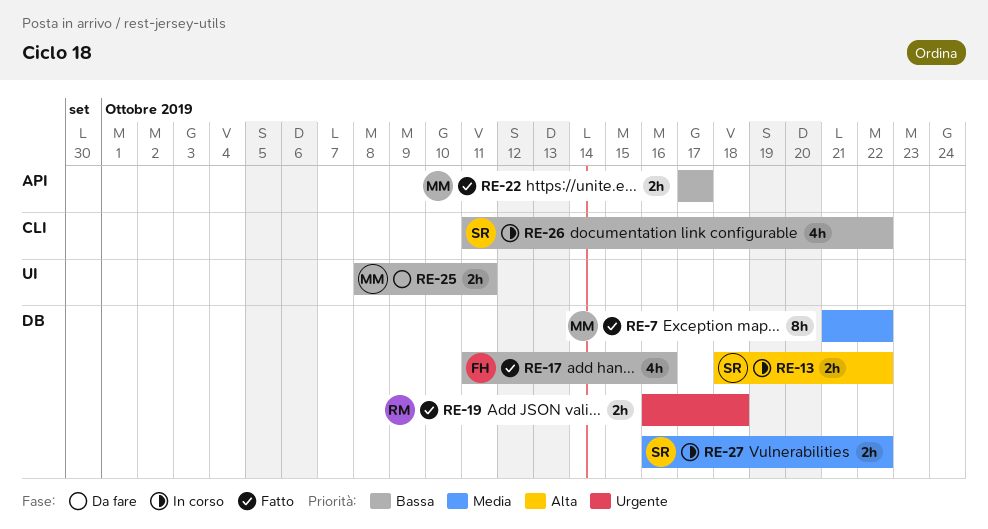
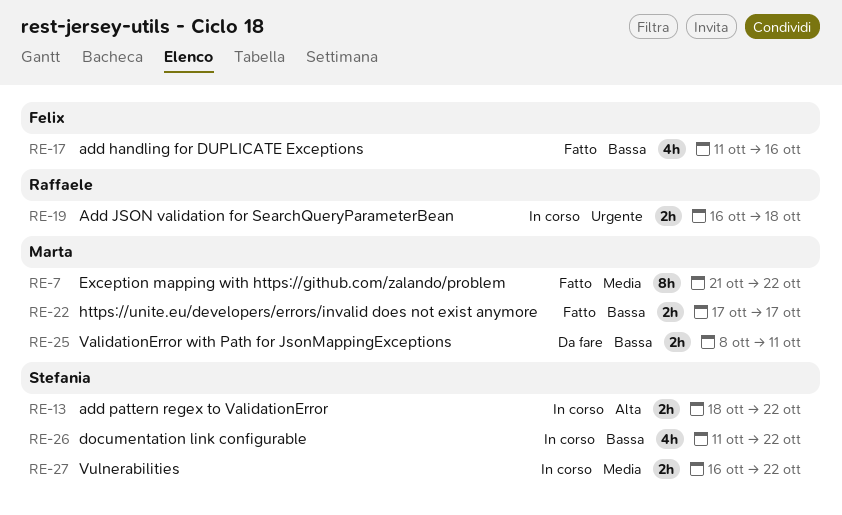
RE-19, status: Fatto -> In corso

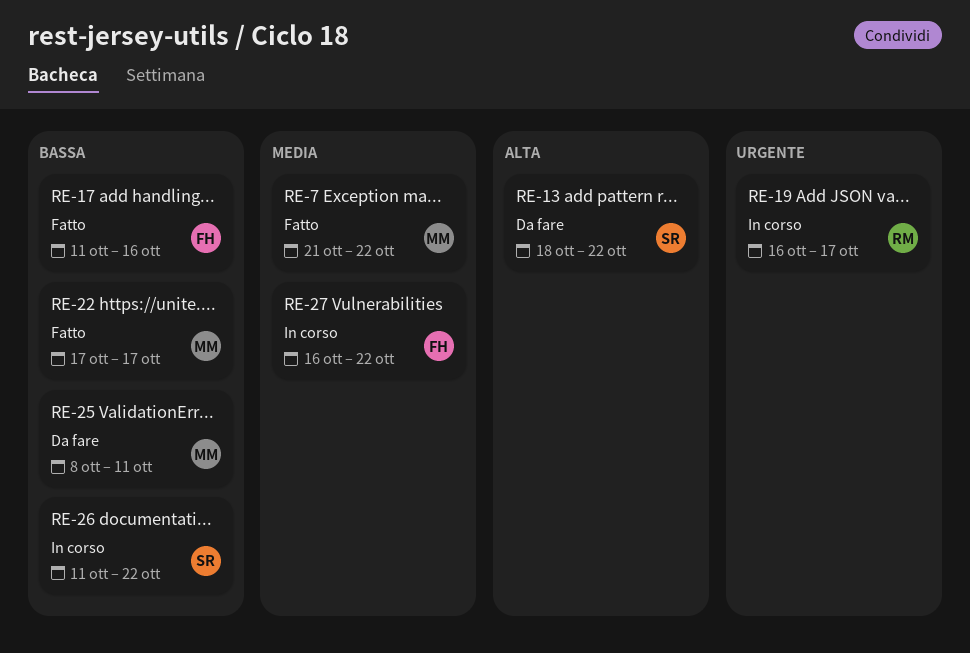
RE-13, status: In corso -> Da fare
RE-19, due: Oct 18 -> Oct 17
RE-27, owner: Stefania -> Felix

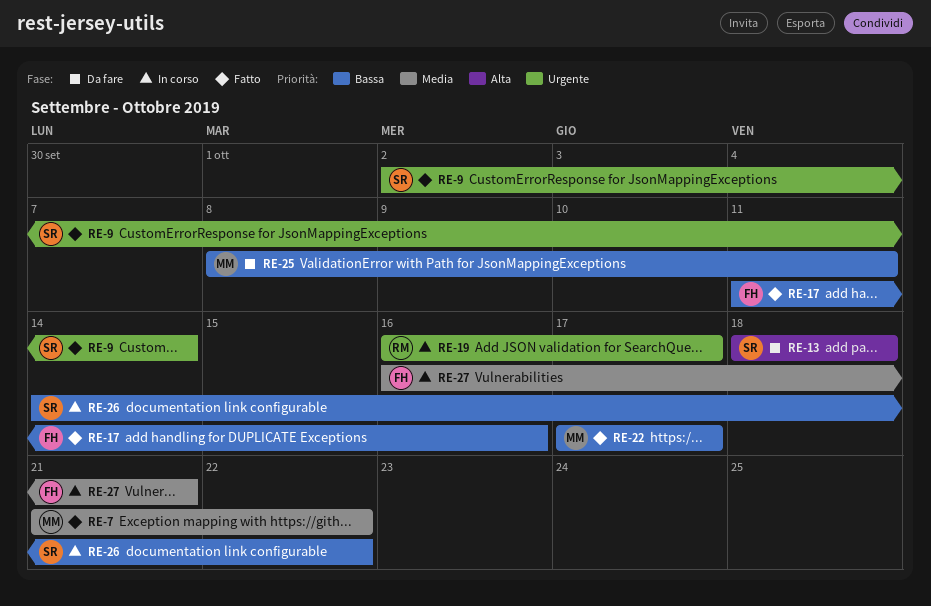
RE-9: none -> present
RE-13, due: Oct 22 -> Oct 18
RE-26, start: Oct 11 -> Oct 14
RE-27, due: Oct 22 -> Oct 21

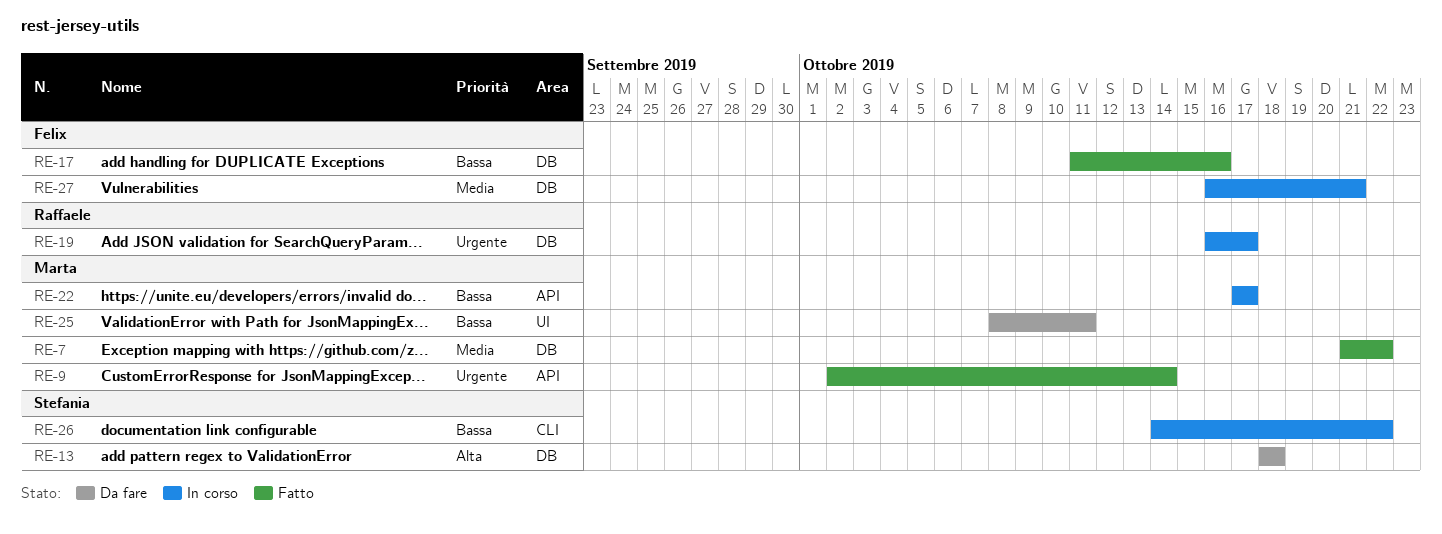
RE-9, owner: Stefania -> Marta
RE-22, status: Fatto -> In corso

